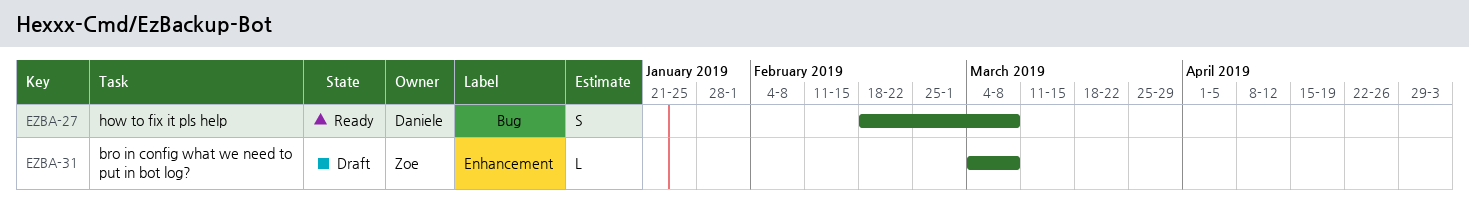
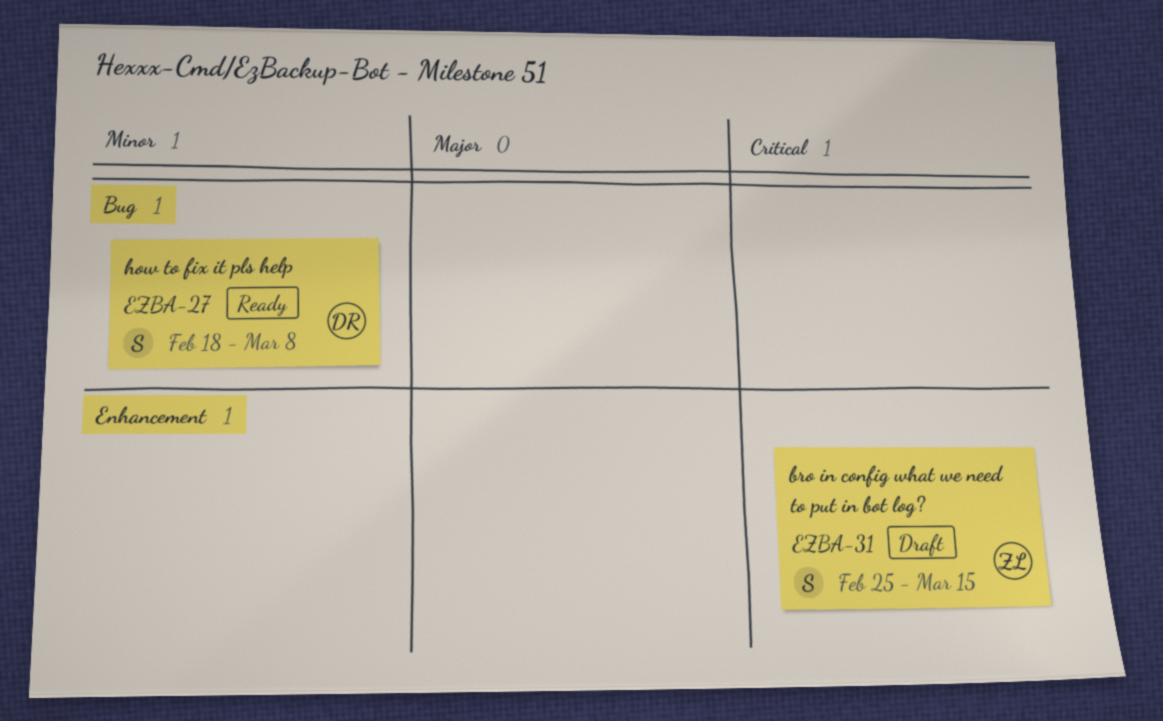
EZBA-31, estimate: L -> S
EZBA-31, start: Mar 4 -> Feb 25
EZBA-31, due: Mar 8 -> Mar 15

